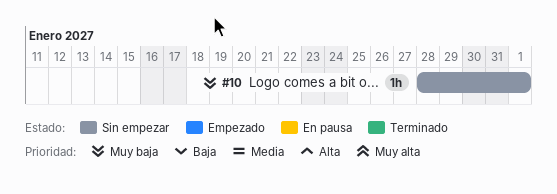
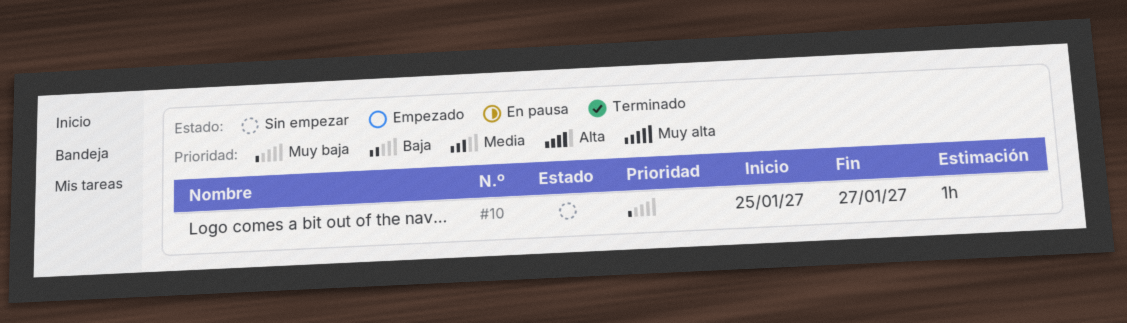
#10, start: Jan 28 -> Jan 25
#10, due: Feb 1 -> Jan 27

